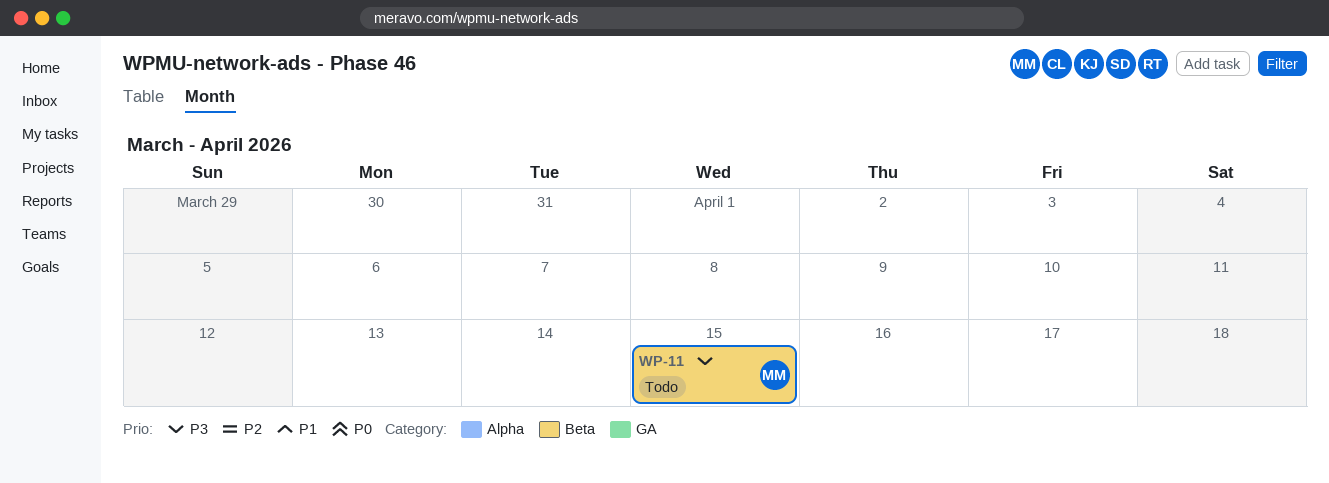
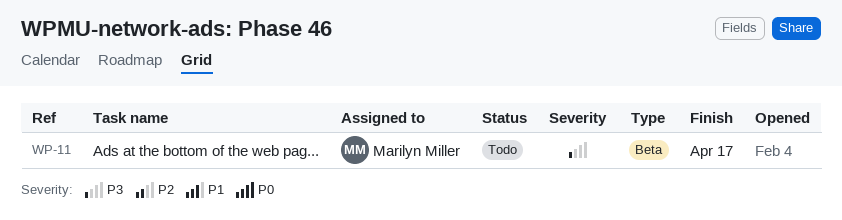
WP-11, due: Apr 15 -> Apr 17

